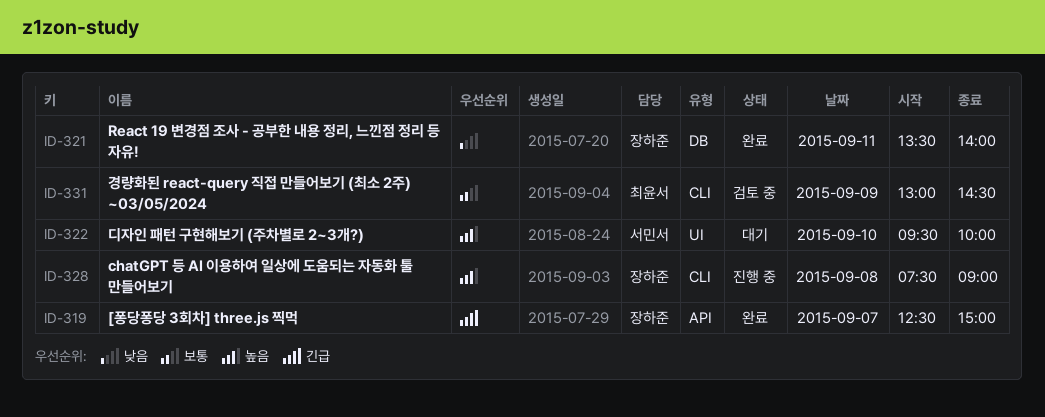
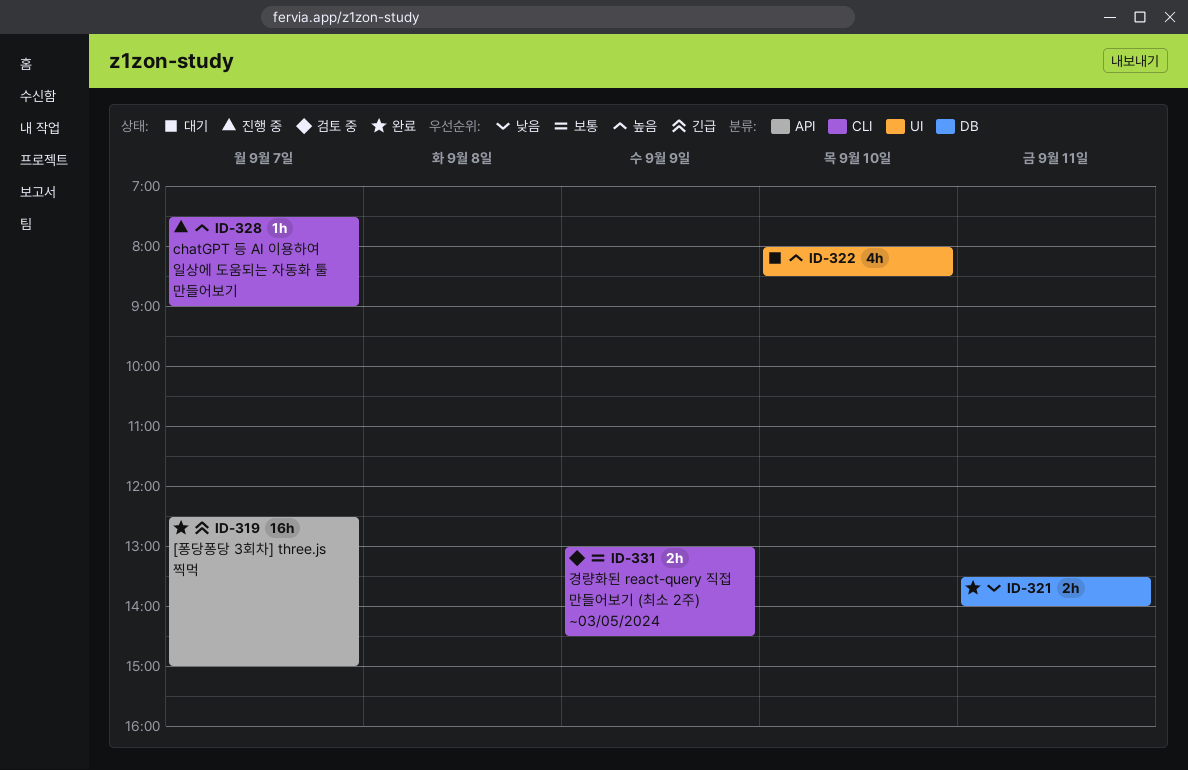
ID-322, begins: 09:30 -> 08:00
ID-322, ends: 10:00 -> 08:30
ID-328, day: Sep 8 -> Sep 7

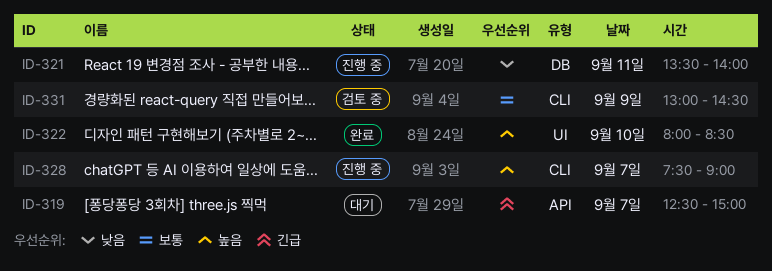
ID-319, status: 완료 -> 대기
ID-321, status: 완료 -> 진행 중
ID-322, status: 대기 -> 완료

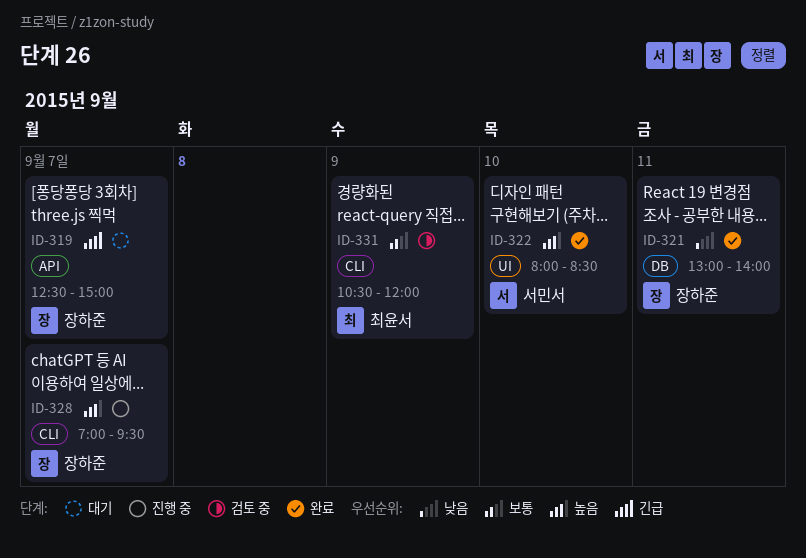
ID-321, status: 진행 중 -> 완료
ID-321, begins: 13:30 -> 13:00
ID-328, begins: 07:30 -> 07:00
ID-328, ends: 09:00 -> 09:30
ID-331, begins: 13:00 -> 10:30
ID-331, ends: 14:30 -> 12:00

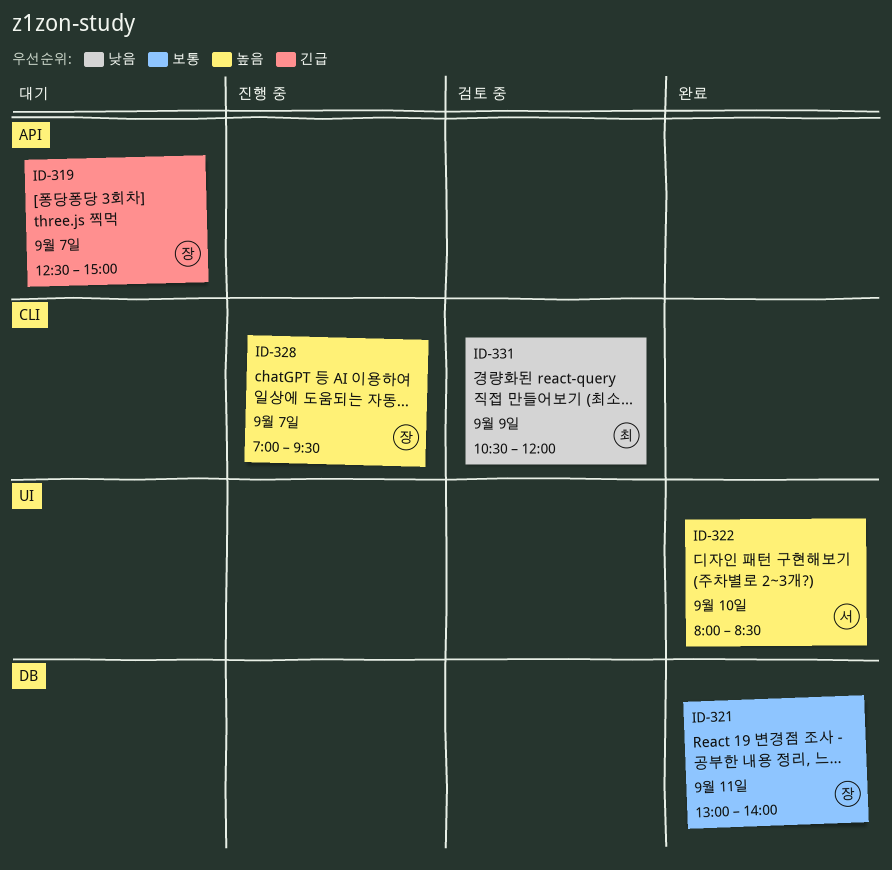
ID-321, priority: 낮음 -> 보통
ID-331, priority: 보통 -> 낮음

